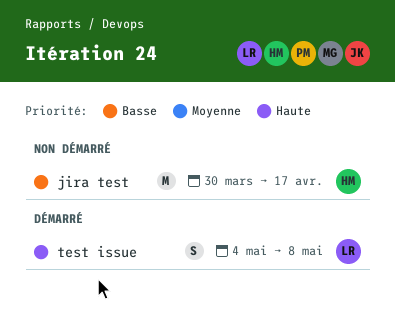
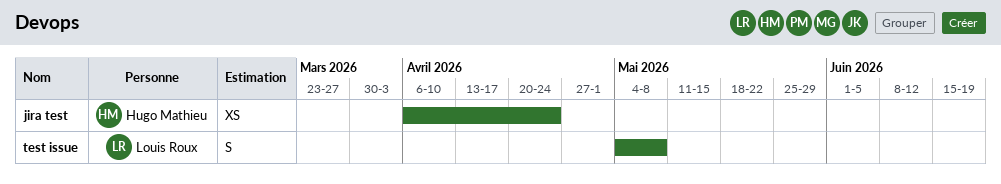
jira test, estimate: M -> XS
jira test, start: Mar 30 -> Apr 6
jira test, due: Apr 17 -> Apr 24

